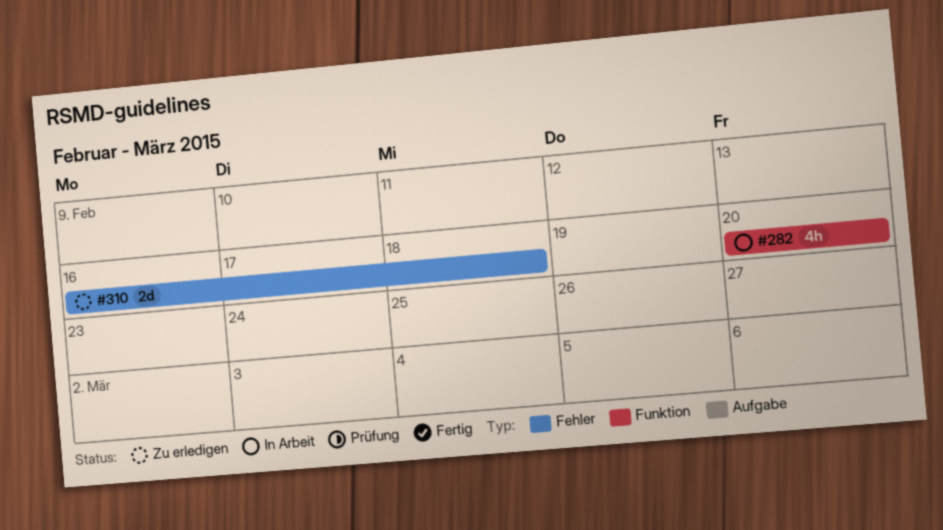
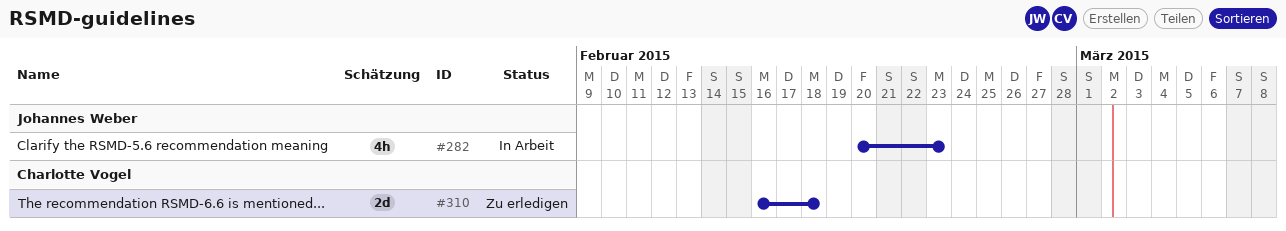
#282, due: Feb 20 -> Feb 23

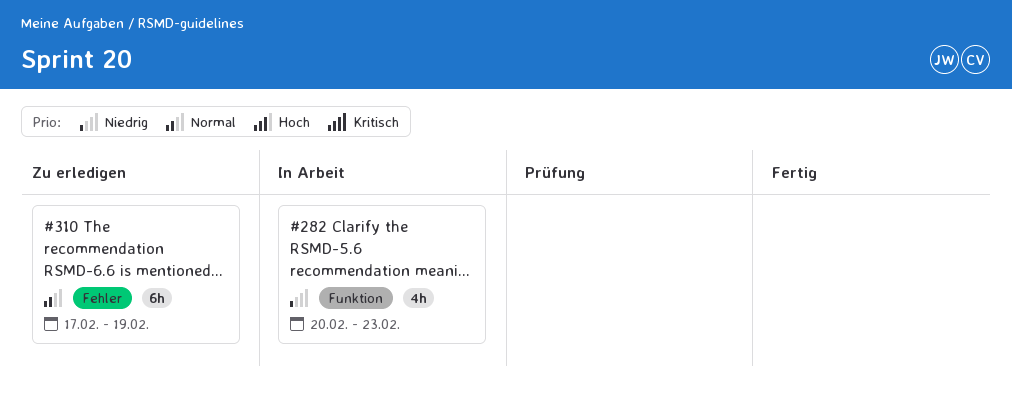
#310, estimate: 2d -> 6h
#310, start: Feb 16 -> Feb 17
#310, due: Feb 18 -> Feb 19

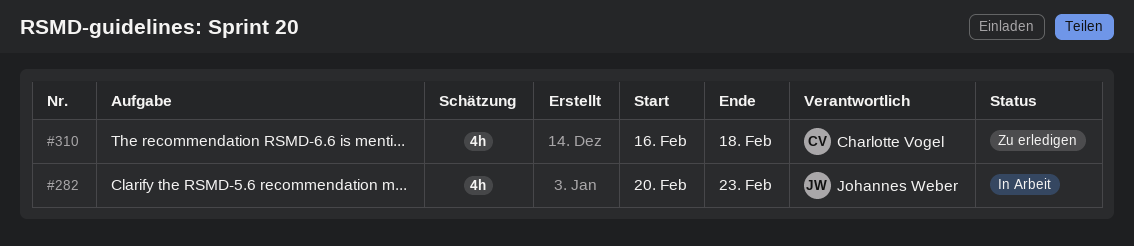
#310, estimate: 6h -> 4h
#310, start: Feb 17 -> Feb 16
#310, due: Feb 19 -> Feb 18

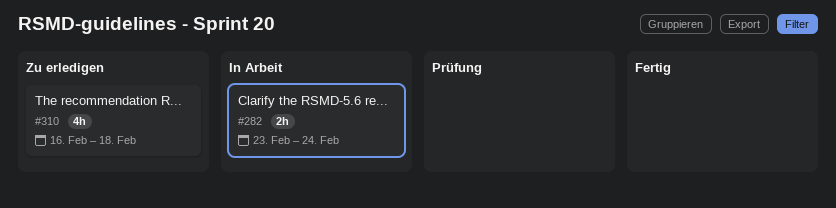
#282, estimate: 4h -> 2h
#282, start: Feb 20 -> Feb 23
#282, due: Feb 23 -> Feb 24

